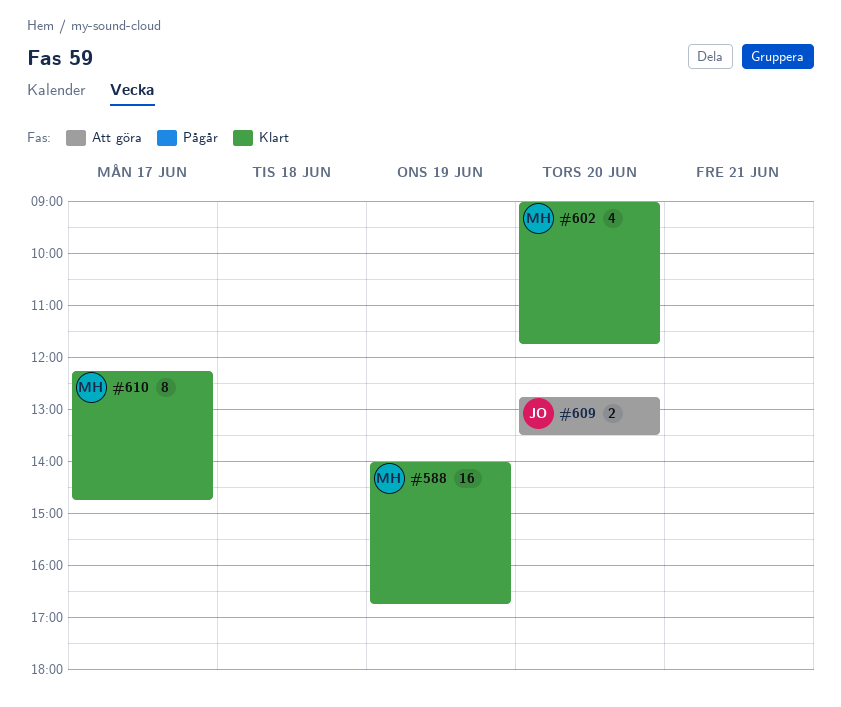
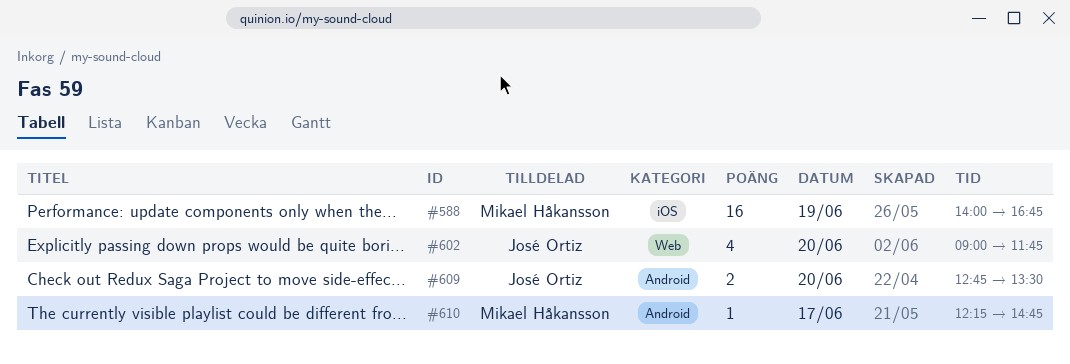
#602, owner: Mikael Håkansson -> José Ortiz
#610, estimate: 8 -> 1

